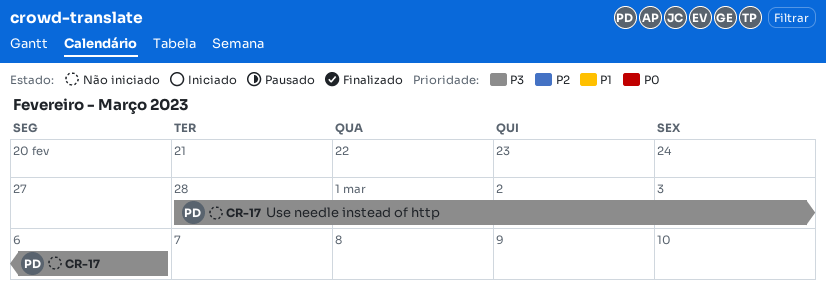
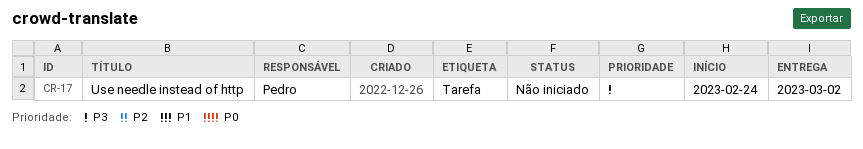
CR-17, start: Feb 28 -> Feb 24
CR-17, due: Mar 6 -> Mar 2

